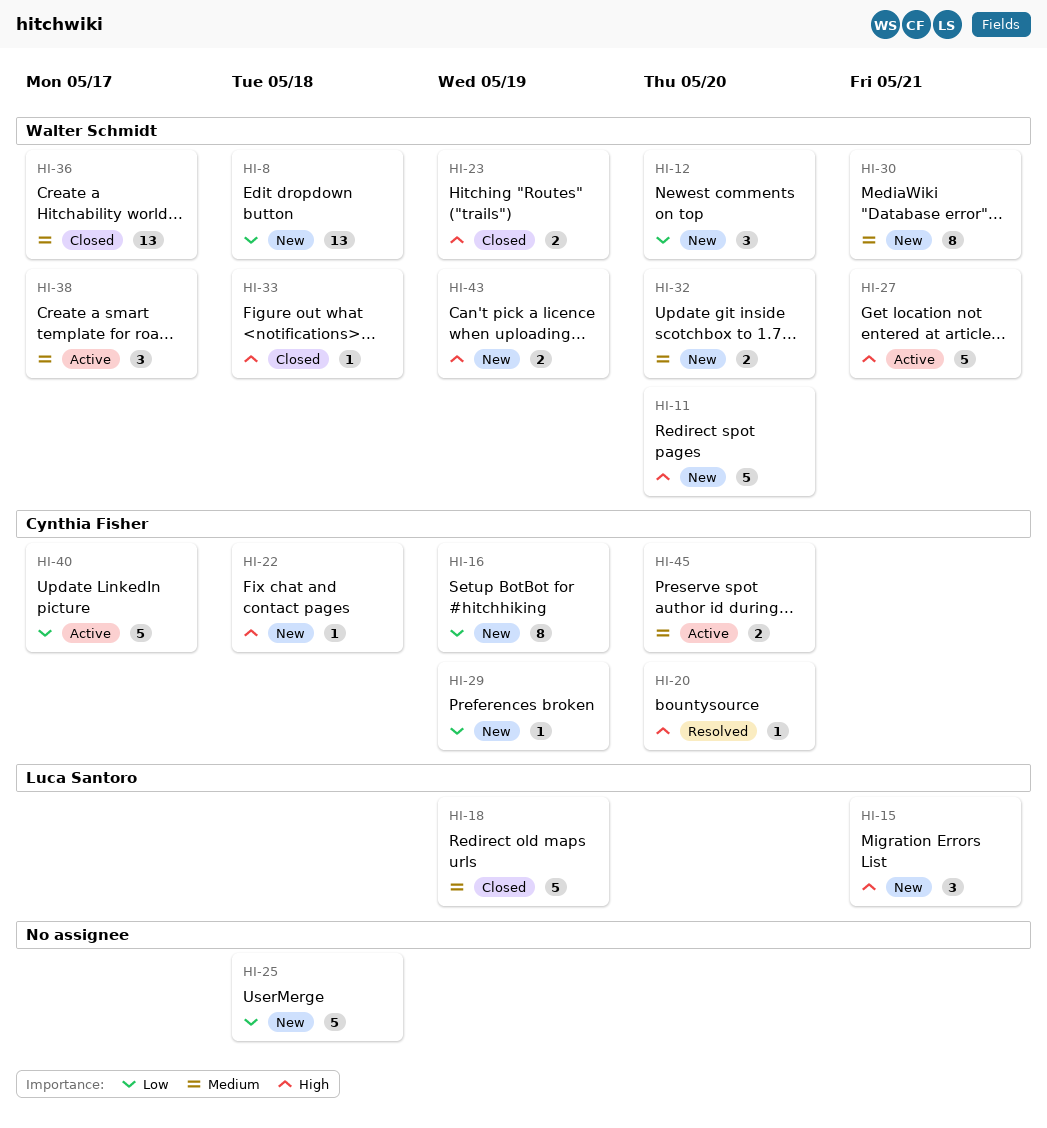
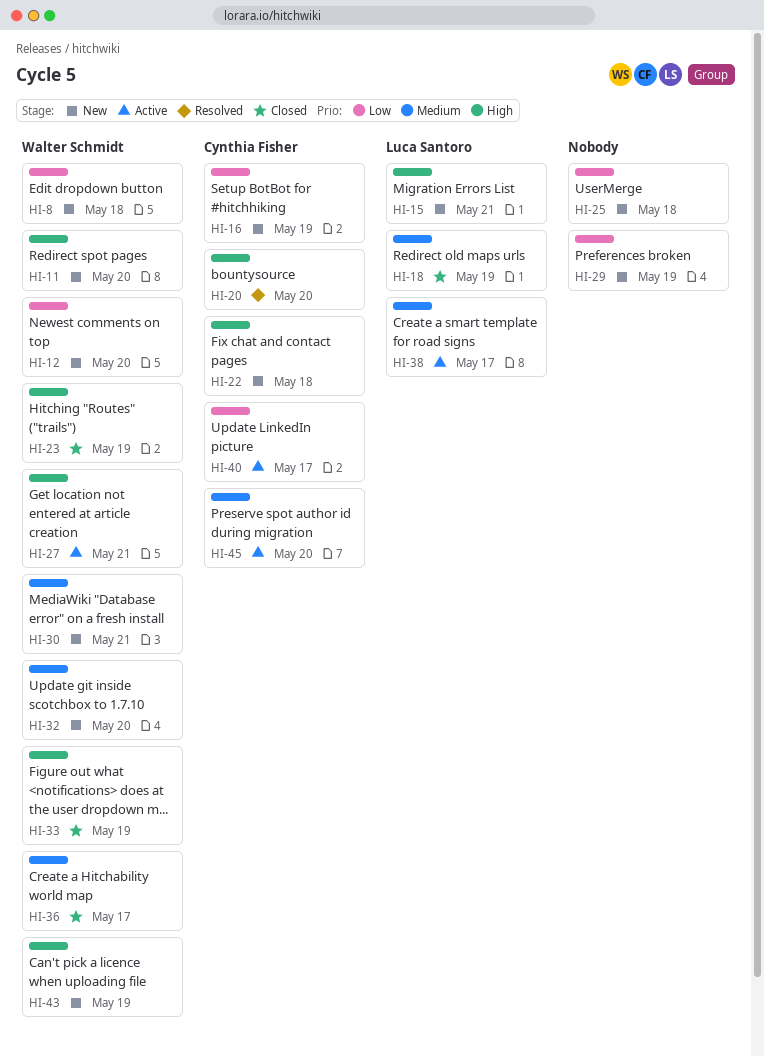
HI-29, owner: Cynthia Fisher -> none
HI-33, due: May 18 -> May 19
HI-38, owner: Walter Schmidt -> Luca Santoro

